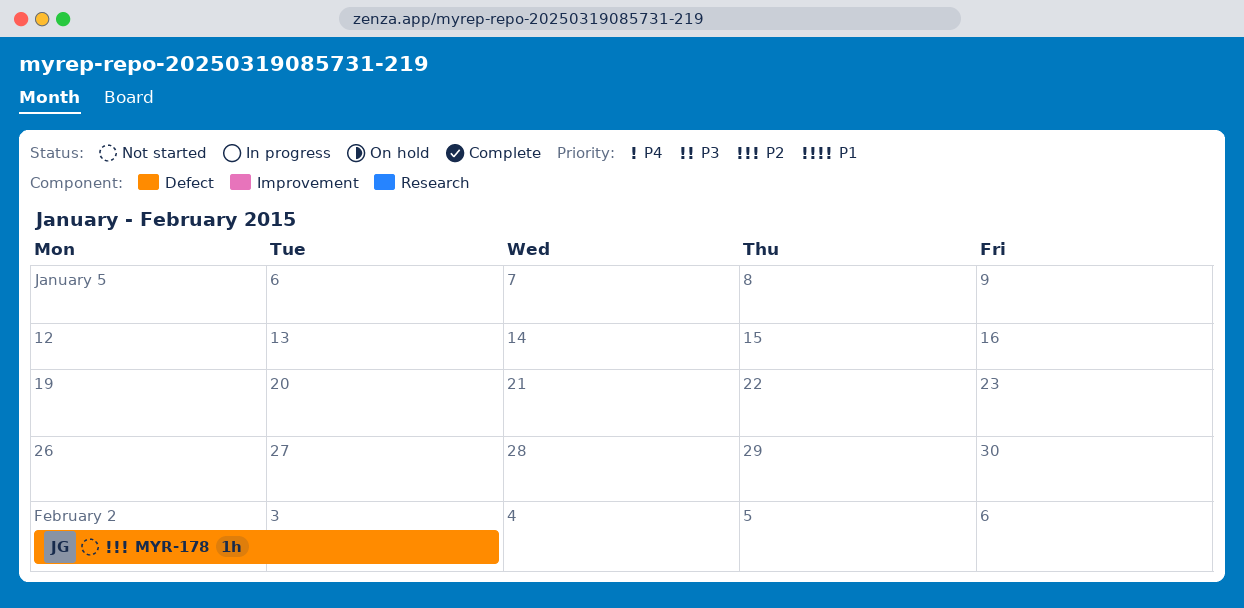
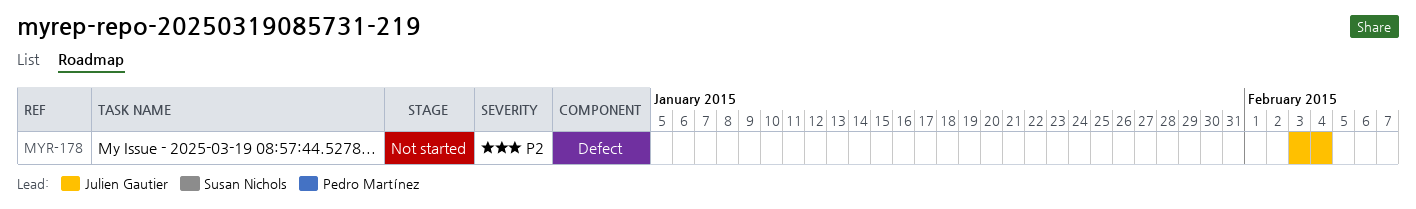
MYR-178, start: Feb 2 -> Feb 3
MYR-178, due: Feb 3 -> Feb 4

